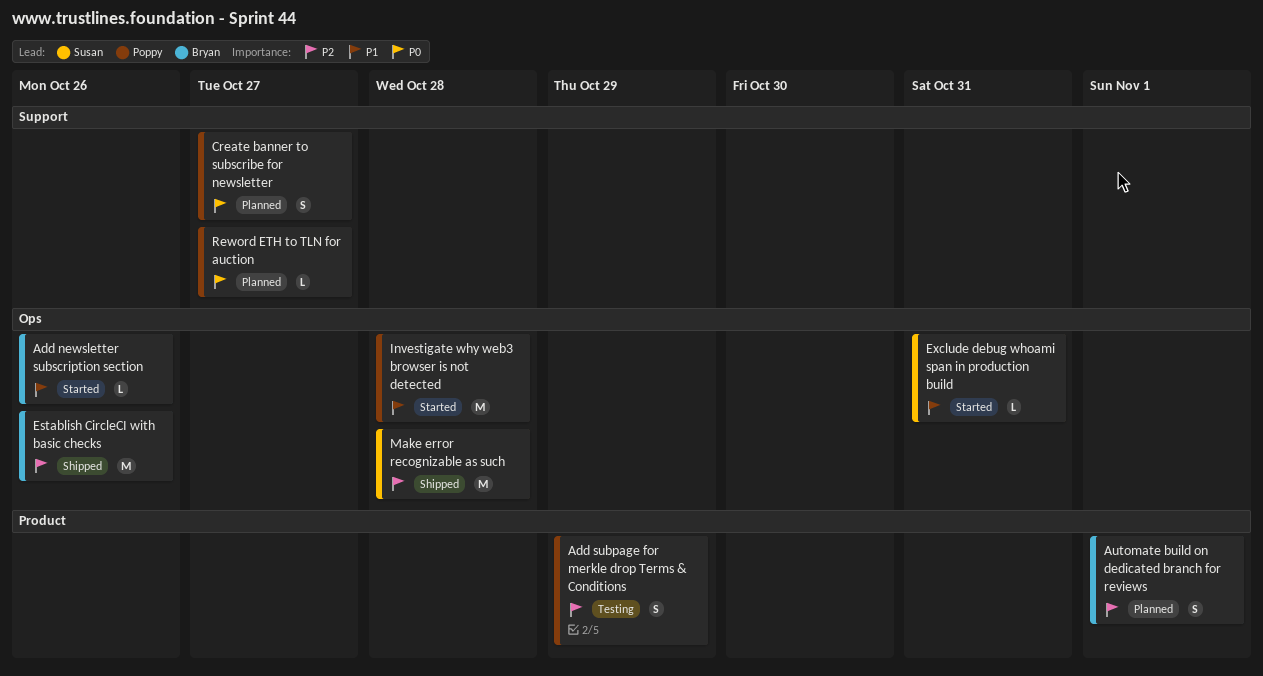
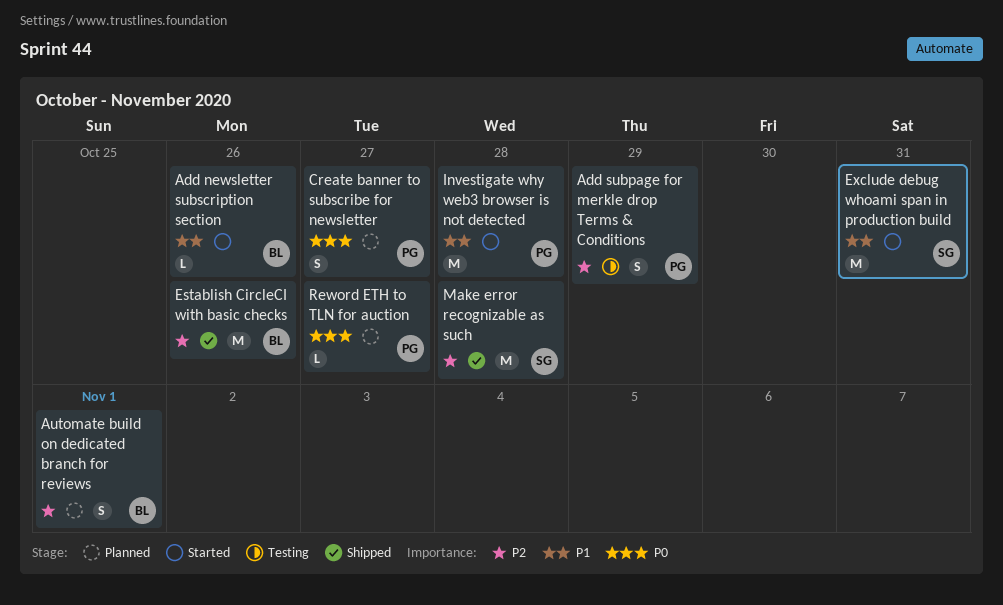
Exclude debug whoami span in production build, estimate: L -> M

